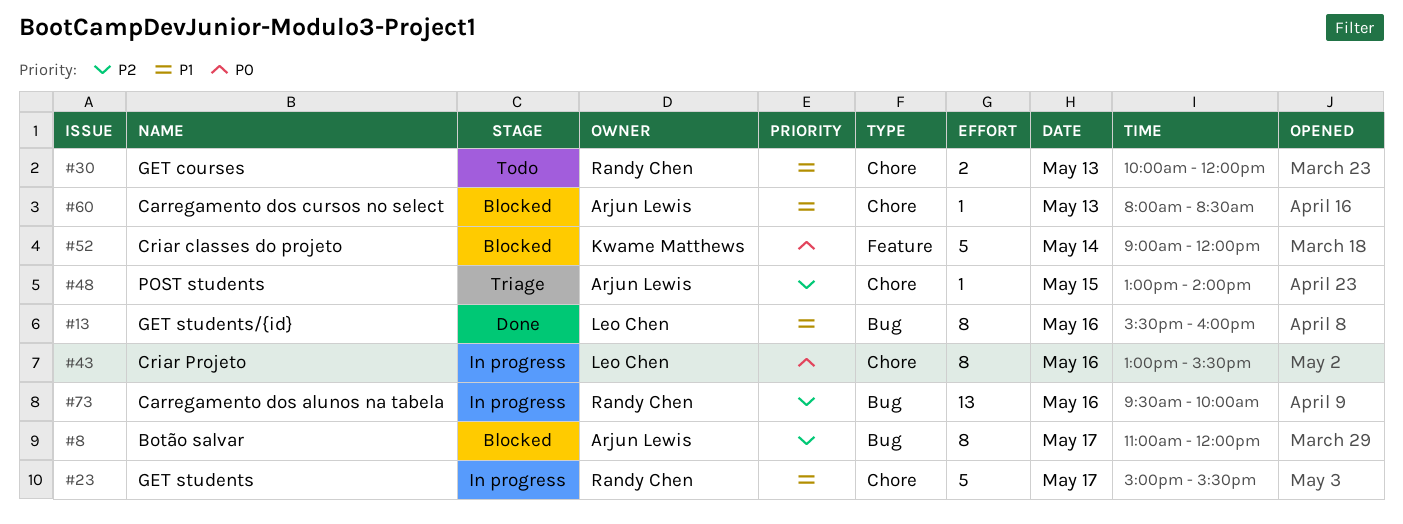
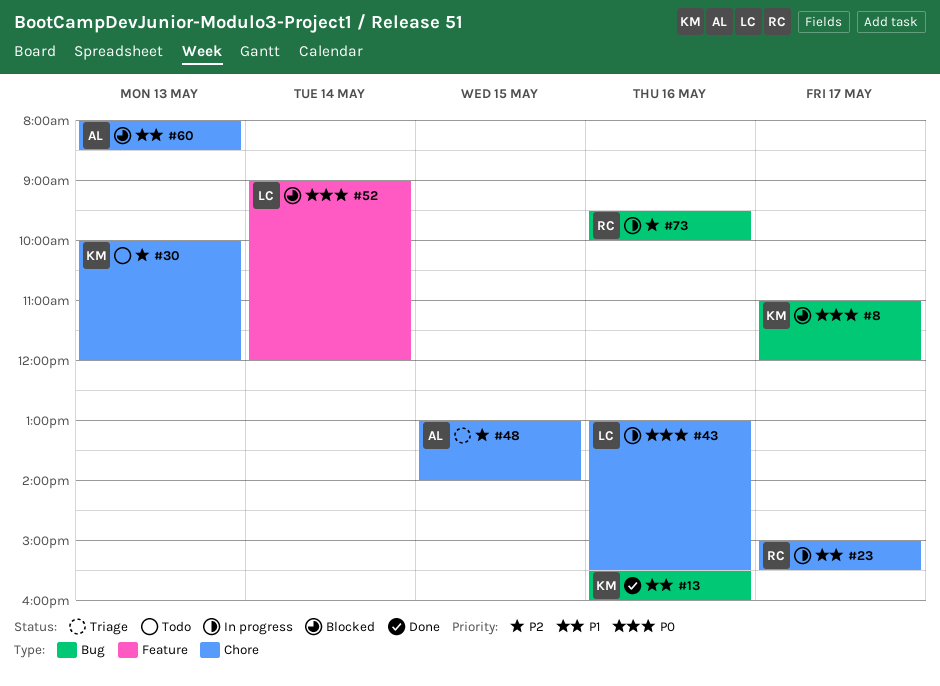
#8, owner: Arjun Lewis -> Kwame Matthews
#8, priority: P2 -> P0
#13, owner: Leo Chen -> Kwame Matthews
#30, owner: Randy Chen -> Kwame Matthews
#30, priority: P1 -> P2
#52, owner: Kwame Matthews -> Leo Chen

